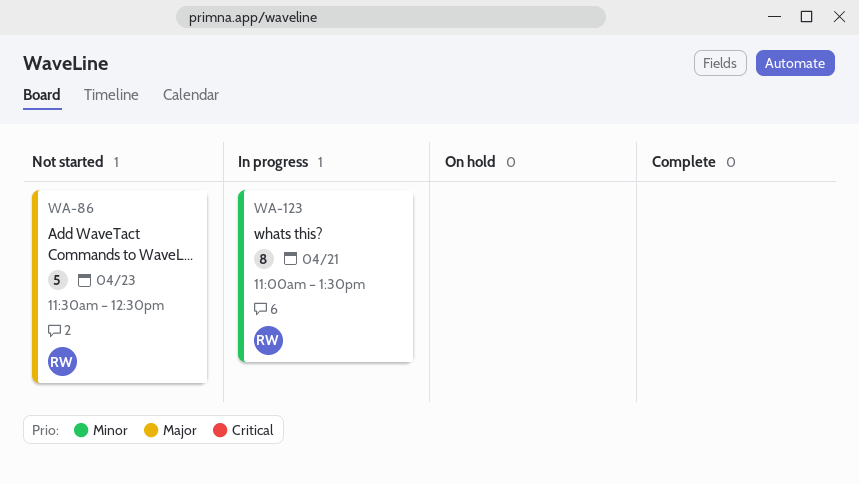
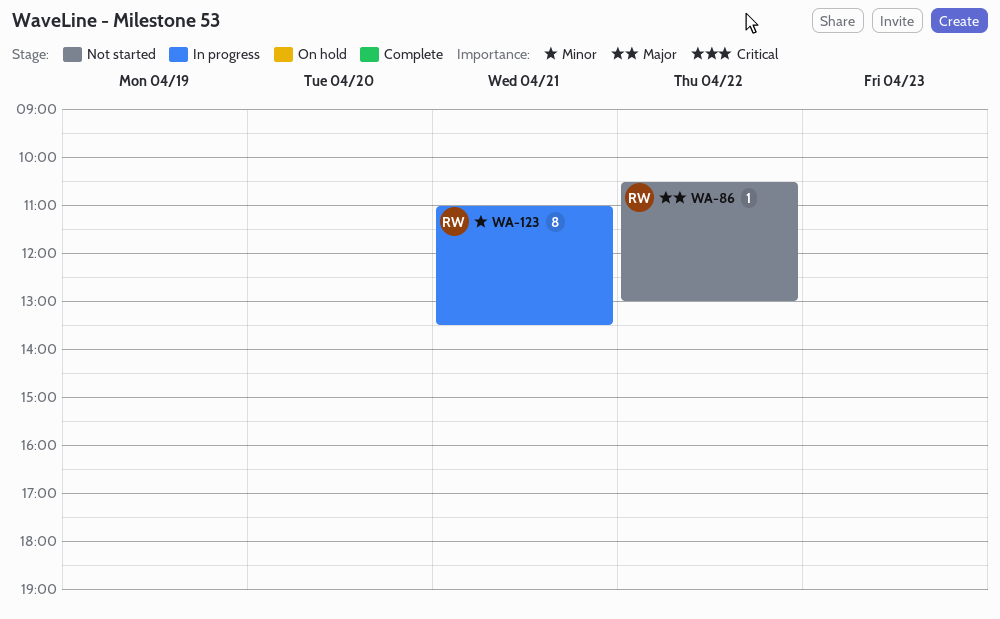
WA-86, estimate: 5 -> 1
WA-86, day: Apr 23 -> Apr 22
WA-86, begins: 11:30 -> 10:30
WA-86, ends: 12:30 -> 13:00

